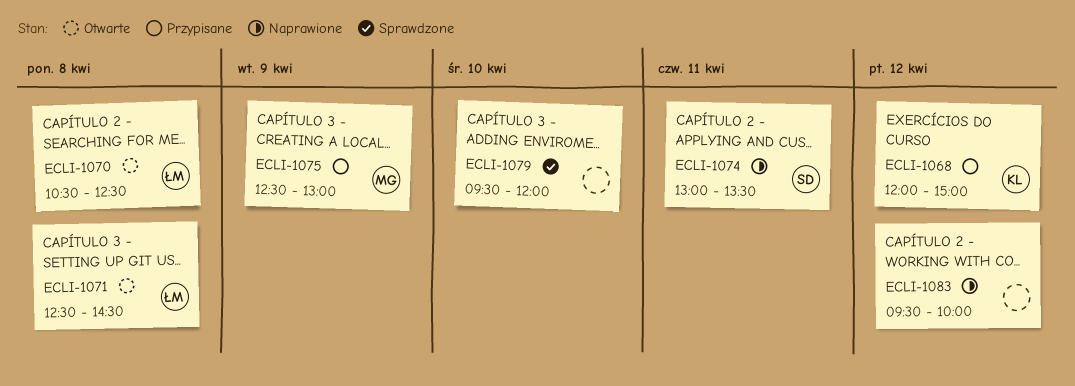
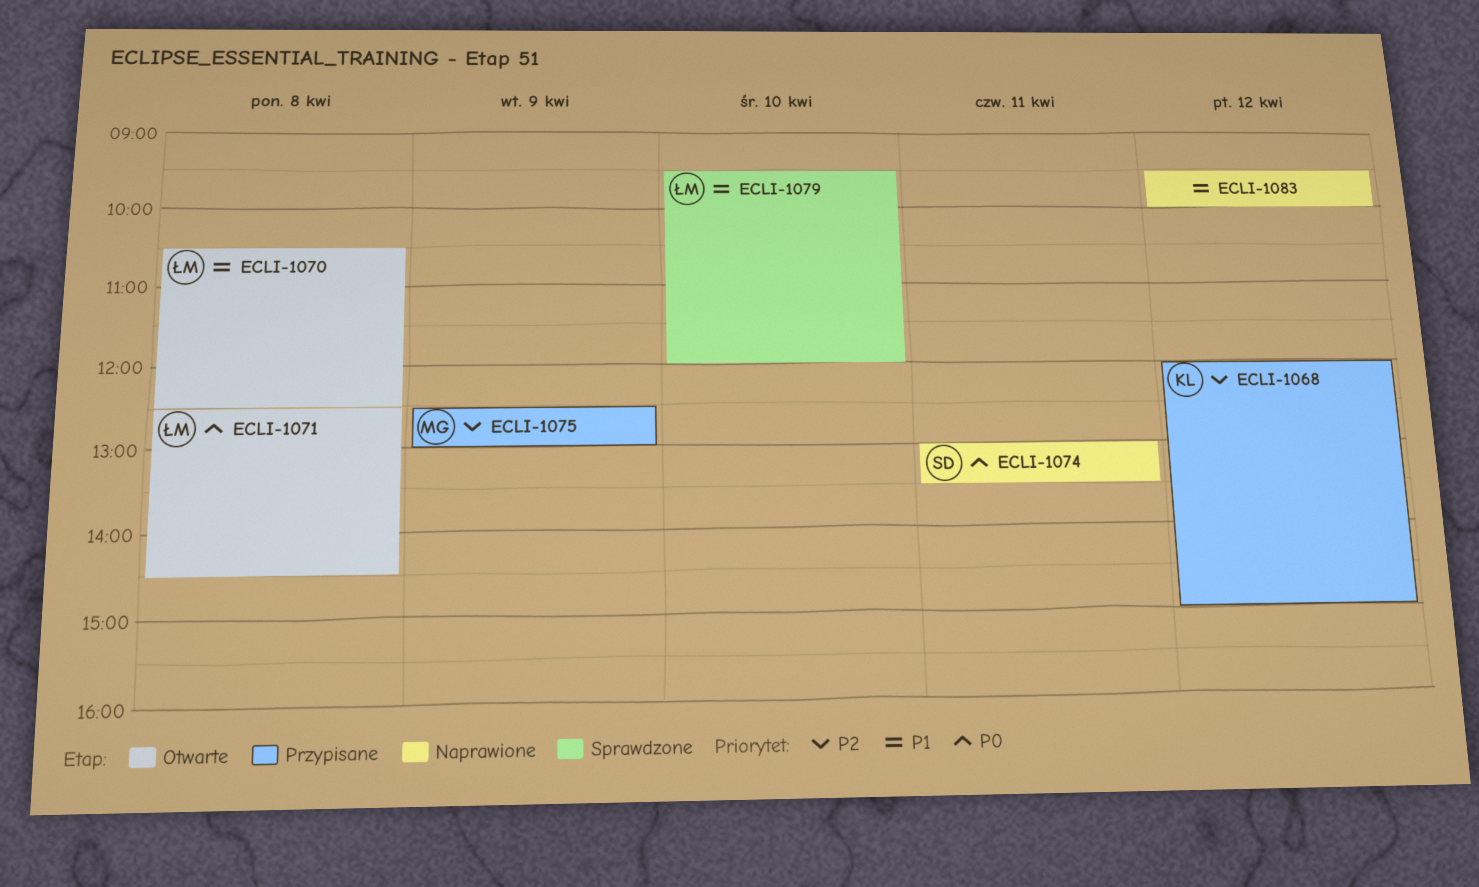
ECLI-1079, owner: none -> ŁM

